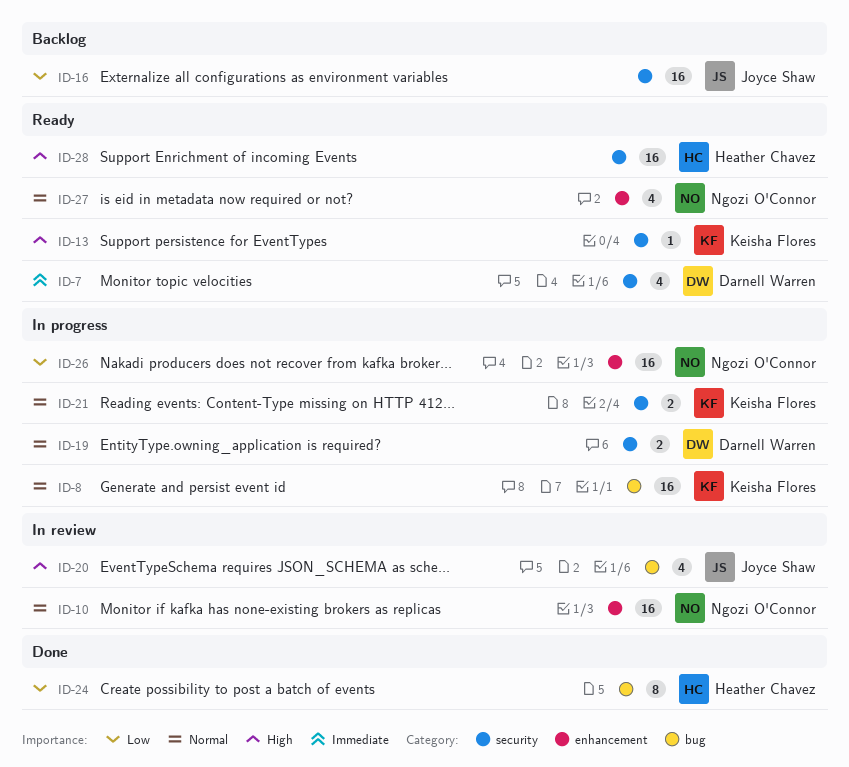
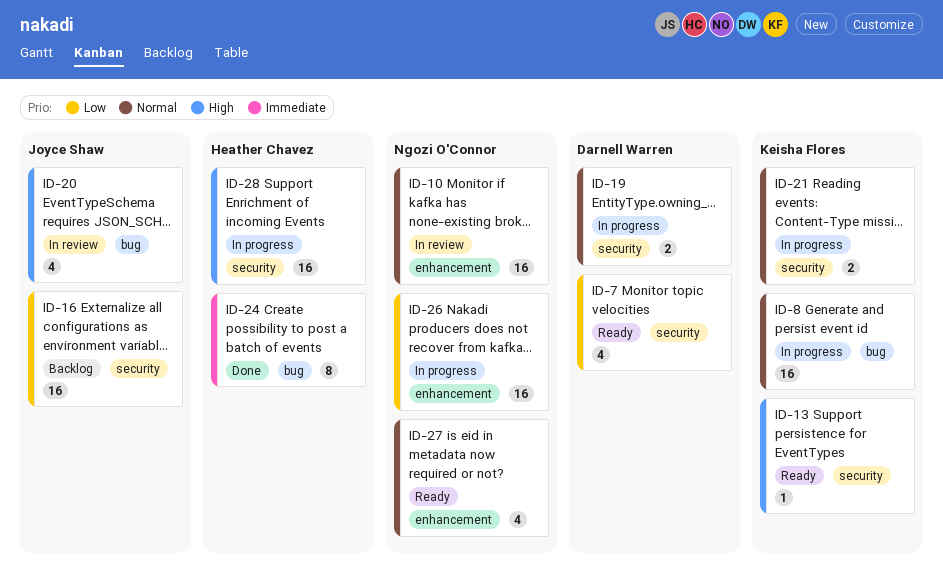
ID-7, priority: Immediate -> Low
ID-24, priority: Low -> Immediate
ID-28, status: Ready -> In progress

